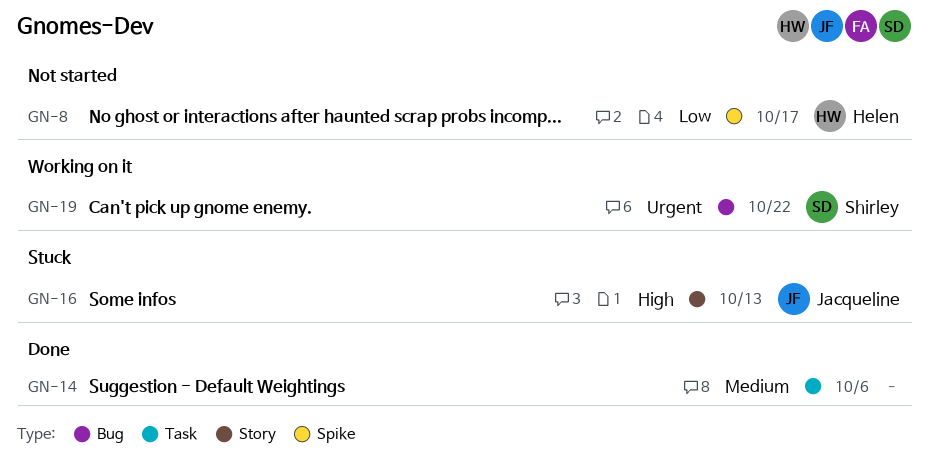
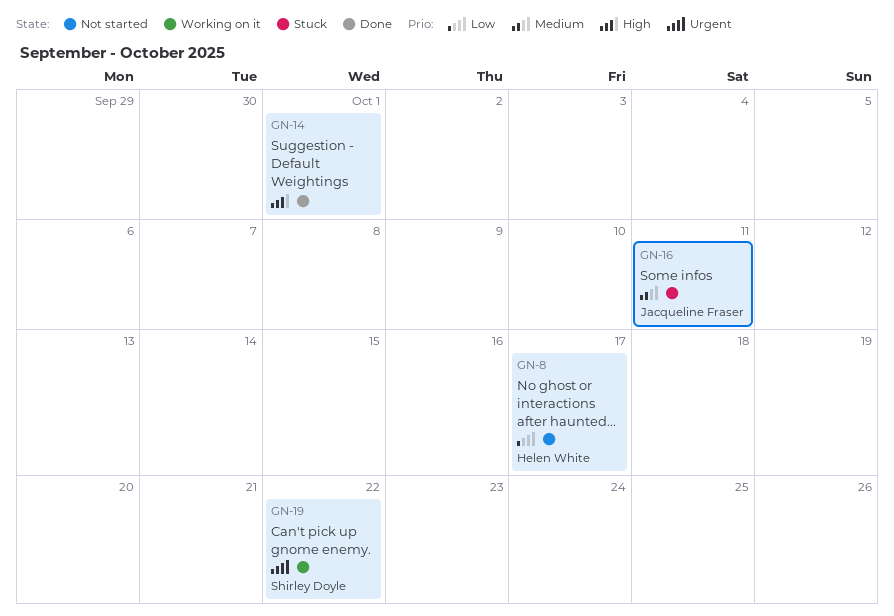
GN-14, priority: Medium -> High
GN-14, due: Oct 6 -> Oct 1
GN-16, priority: High -> Medium
GN-16, due: Oct 13 -> Oct 11

